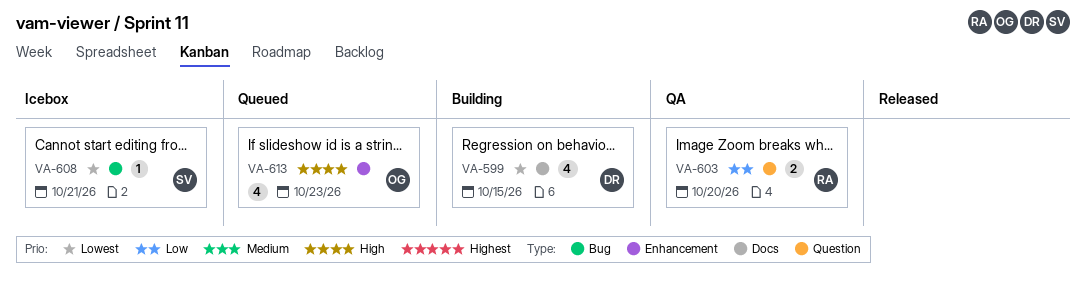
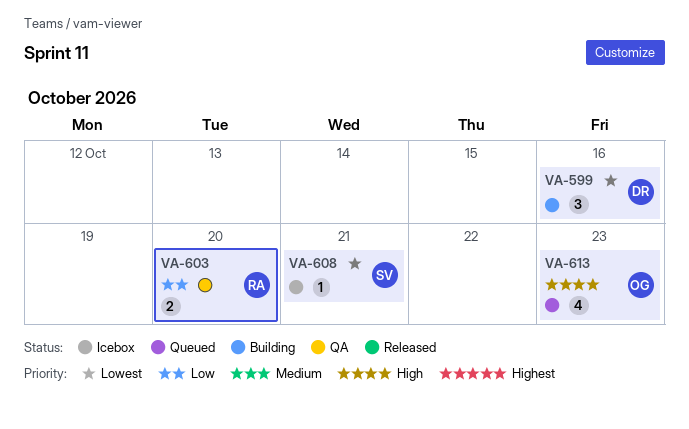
VA-599, estimate: 4 -> 3
VA-599, due: Oct 15 -> Oct 16

